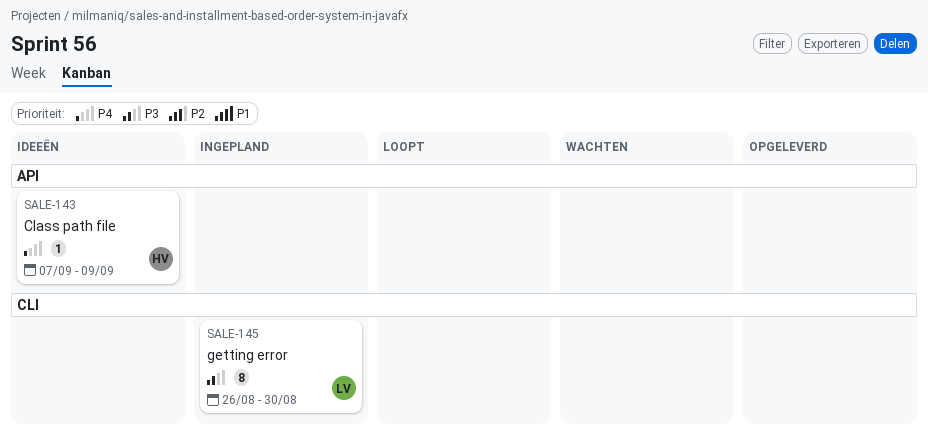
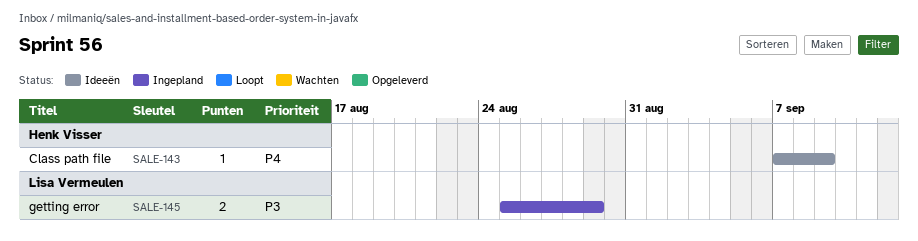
SALE-145, estimate: 8 -> 2
SALE-145, start: Aug 26 -> Aug 25
SALE-145, due: Aug 30 -> Aug 29

